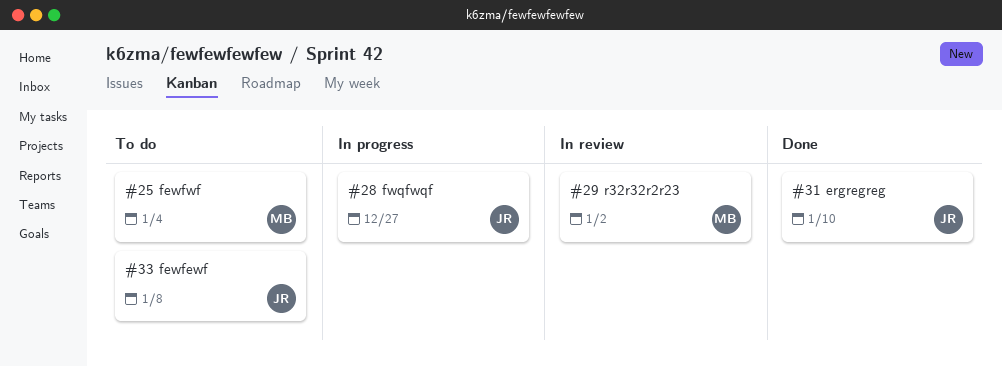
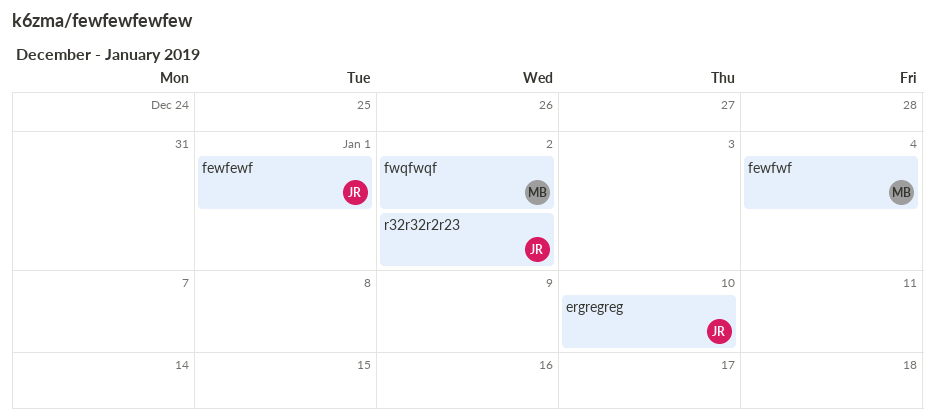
fewfewf, due: Jan 8 -> Jan 1
fwqfwqf, owner: JR -> MB
fwqfwqf, due: Dec 27 -> Jan 2
r32r32r2r23, owner: MB -> JR

